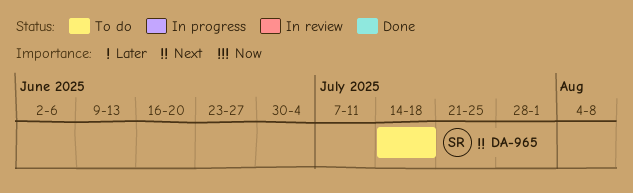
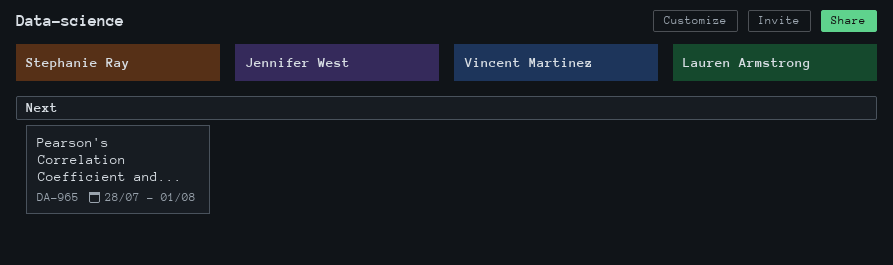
DA-965, start: Jul 14 -> Jul 28
DA-965, due: Jul 18 -> Aug 1

